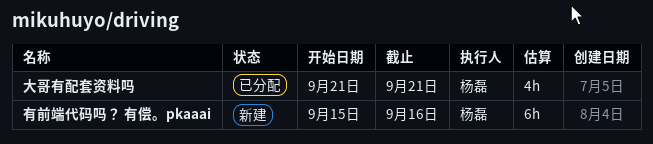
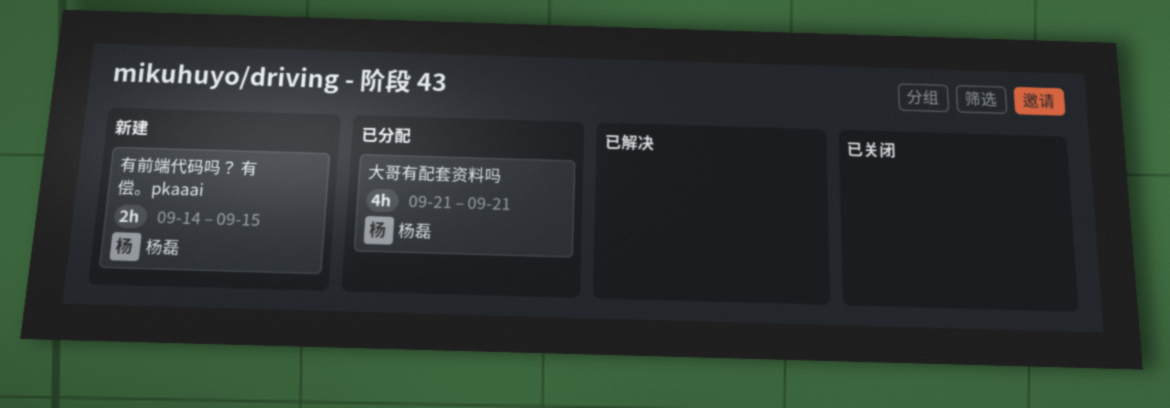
有前端代码吗？ 有偿。pkaaai, estimate: 6h -> 2h
有前端代码吗？ 有偿。pkaaai, start: Sep 15 -> Sep 14
有前端代码吗？ 有偿。pkaaai, due: Sep 16 -> Sep 15

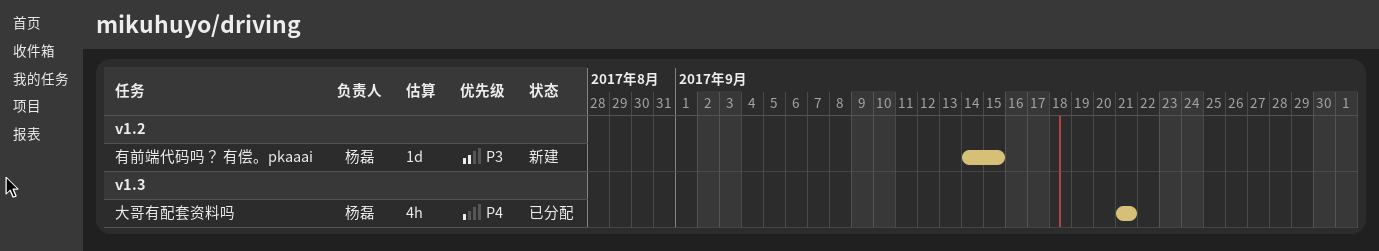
有前端代码吗？ 有偿。pkaaai, estimate: 2h -> 1d

